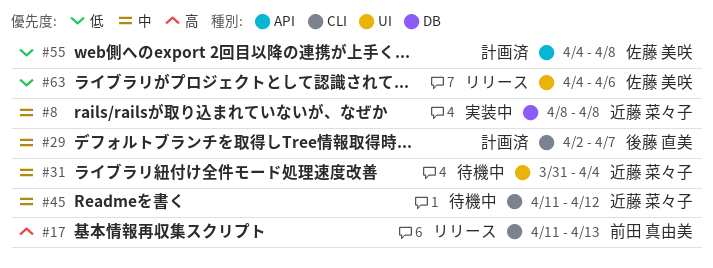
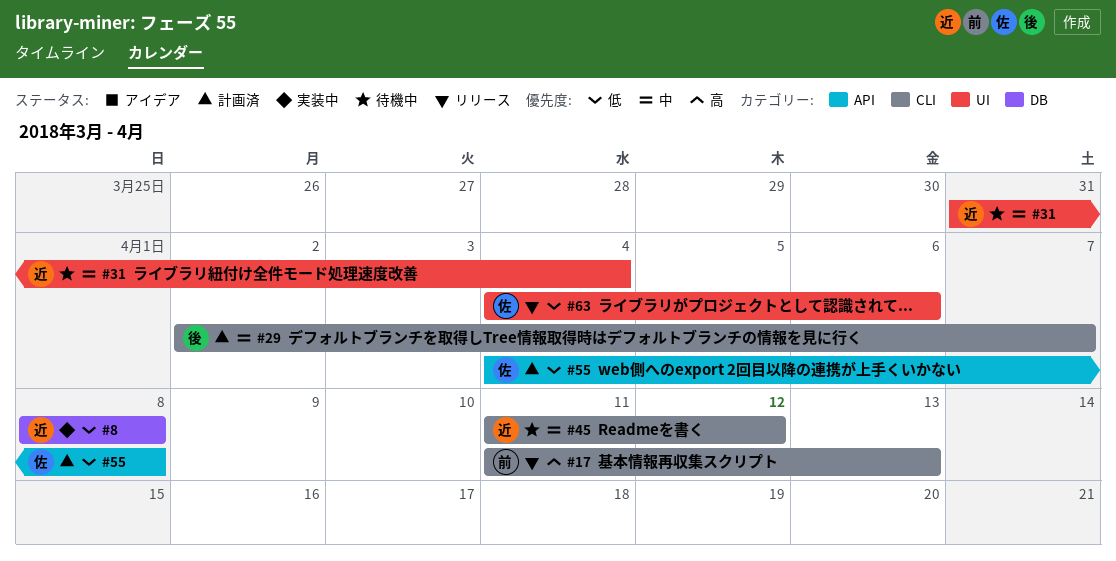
#8, priority: 中 -> 低

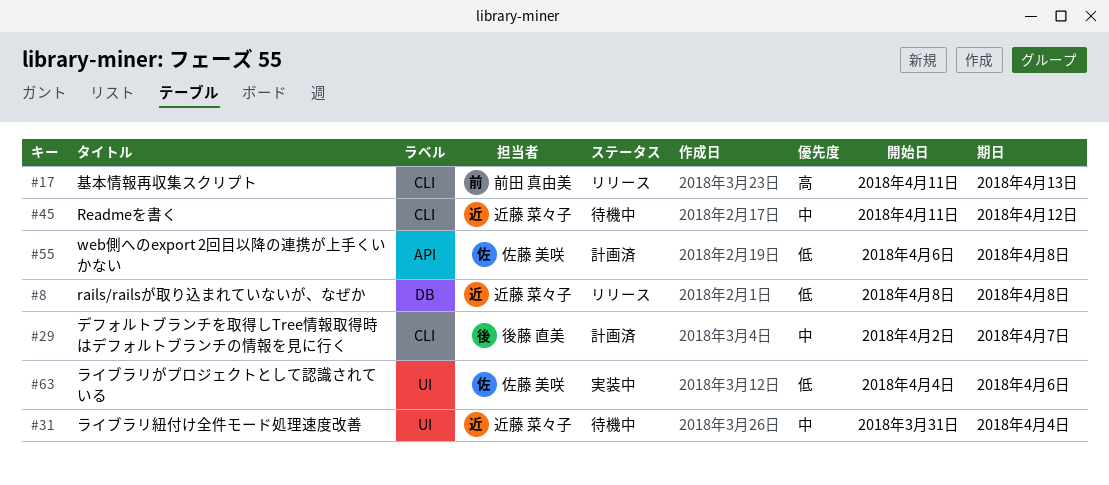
#8, status: 実装中 -> リリース
#55, start: Apr 4 -> Apr 6
#63, status: リリース -> 実装中

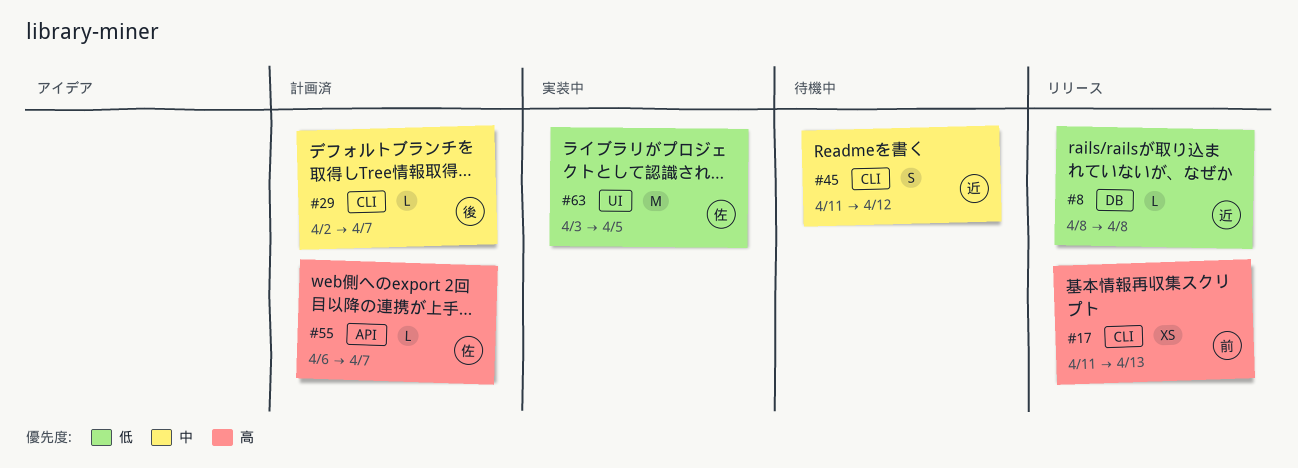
#31: present -> none
#55, priority: 低 -> 高
#55, due: Apr 8 -> Apr 7
#63, start: Apr 4 -> Apr 3
#63, due: Apr 6 -> Apr 5

